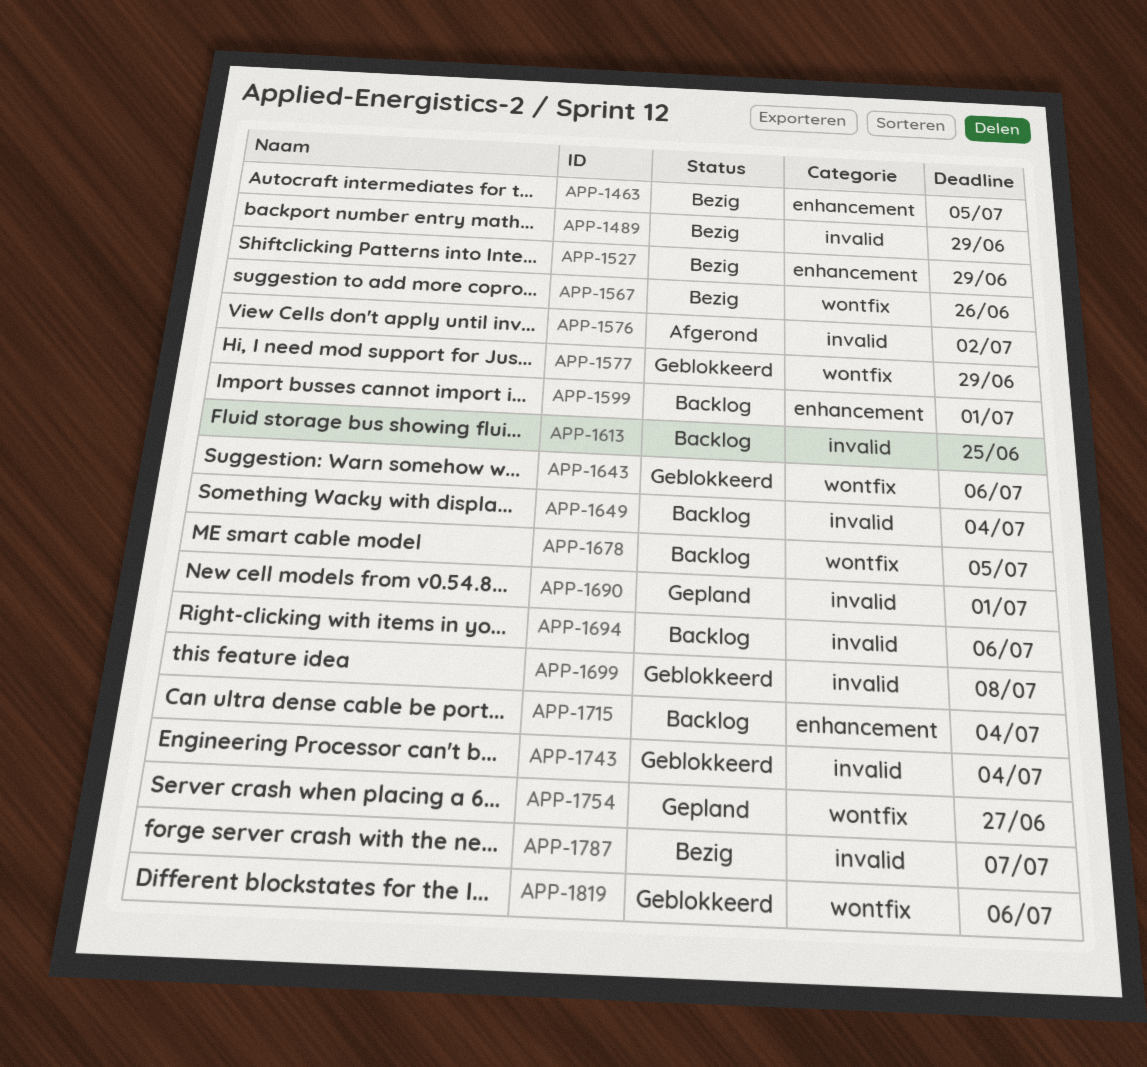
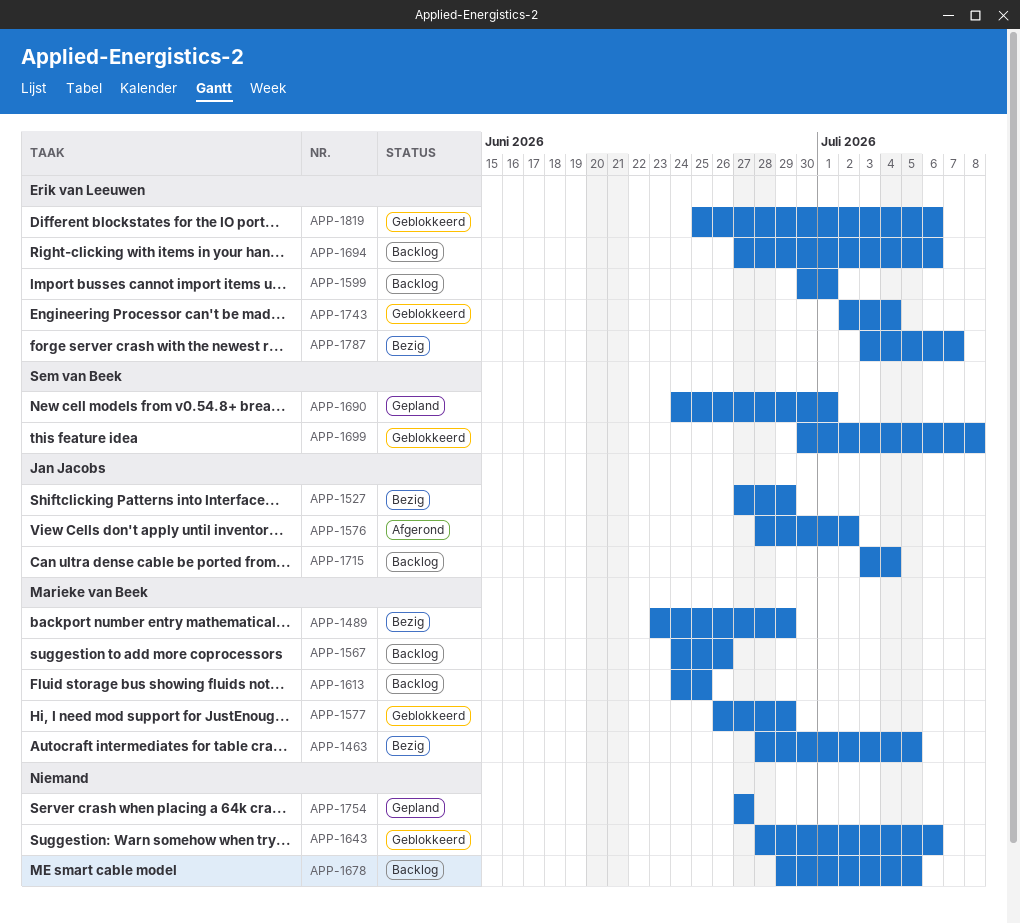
APP-1567, status: Bezig -> Backlog
APP-1649: present -> none

